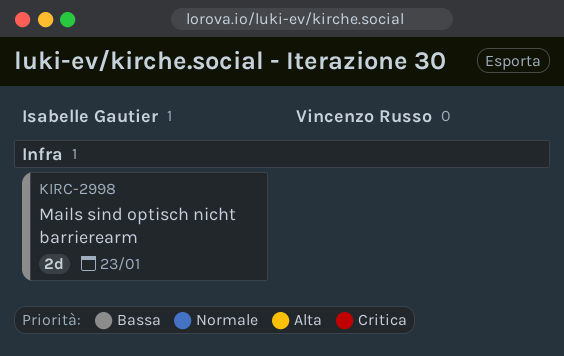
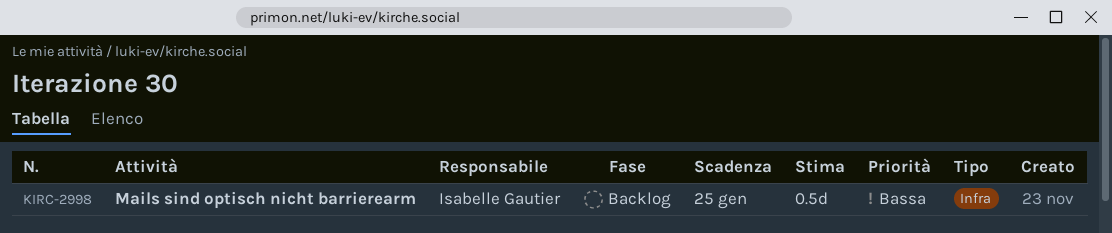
KIRC-2998, estimate: 2d -> 0.5d
KIRC-2998, due: Jan 23 -> Jan 25

